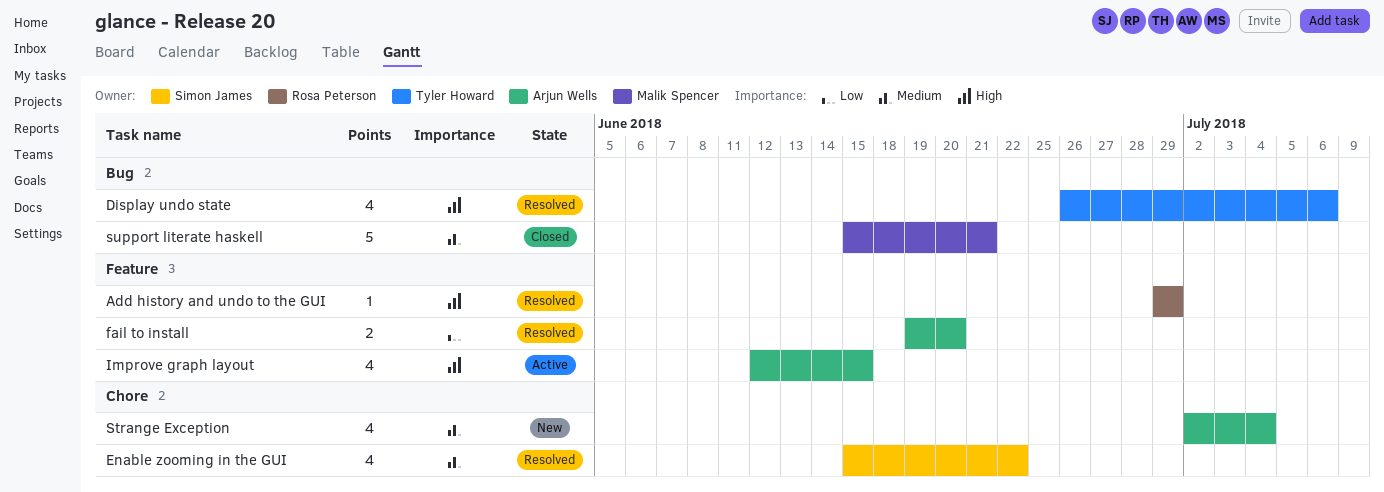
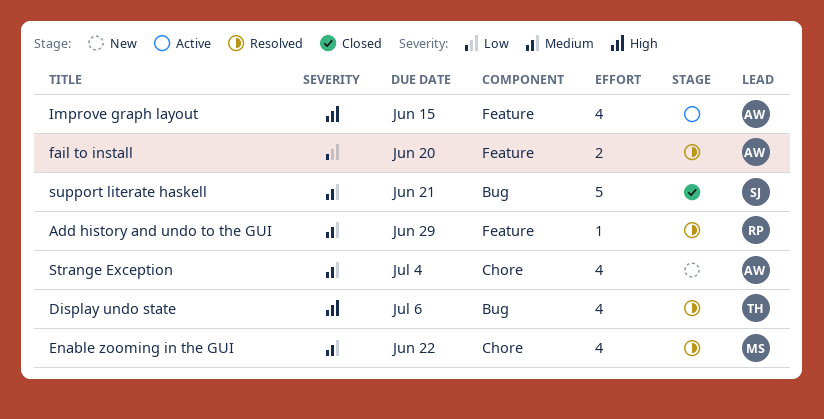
Add history and undo to the GUI, priority: High -> Medium
Enable zooming in the GUI, owner: Simon James -> Malik Spencer
support literate haskell, owner: Malik Spencer -> Simon James

